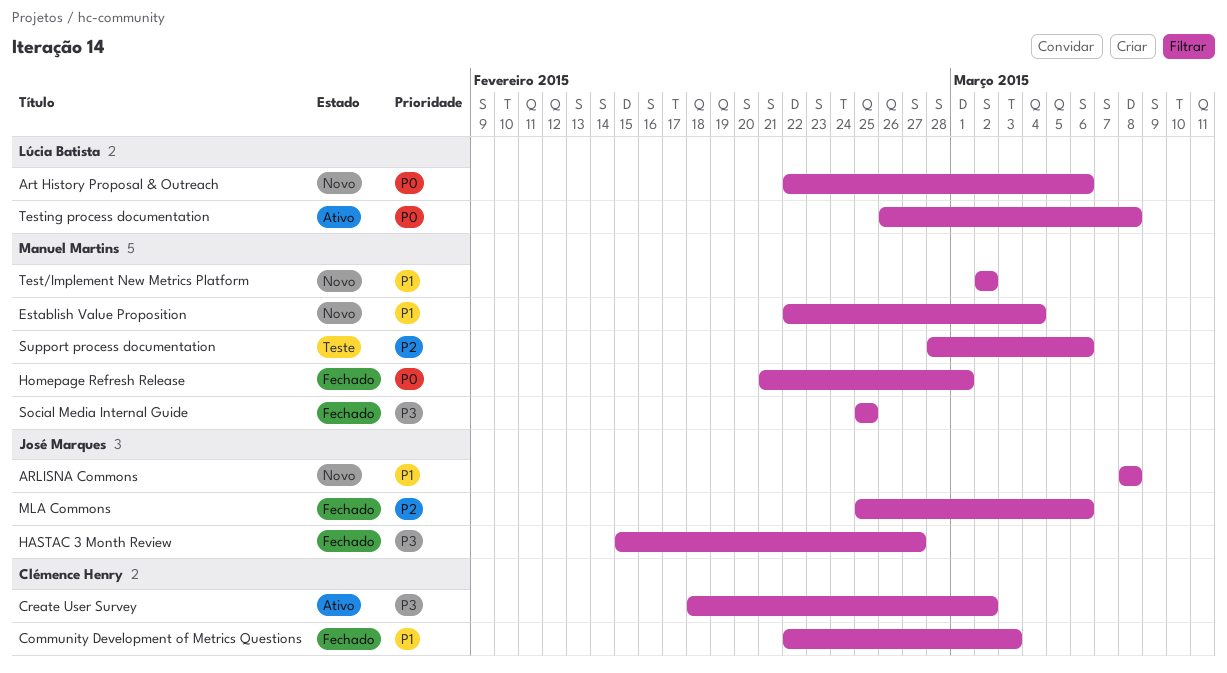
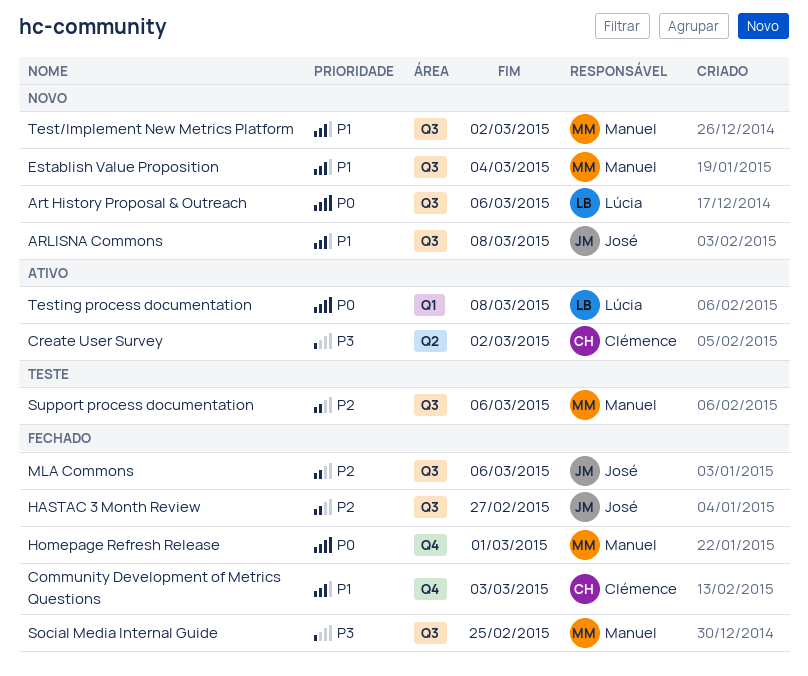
HASTAC 3 Month Review, priority: P3 -> P2

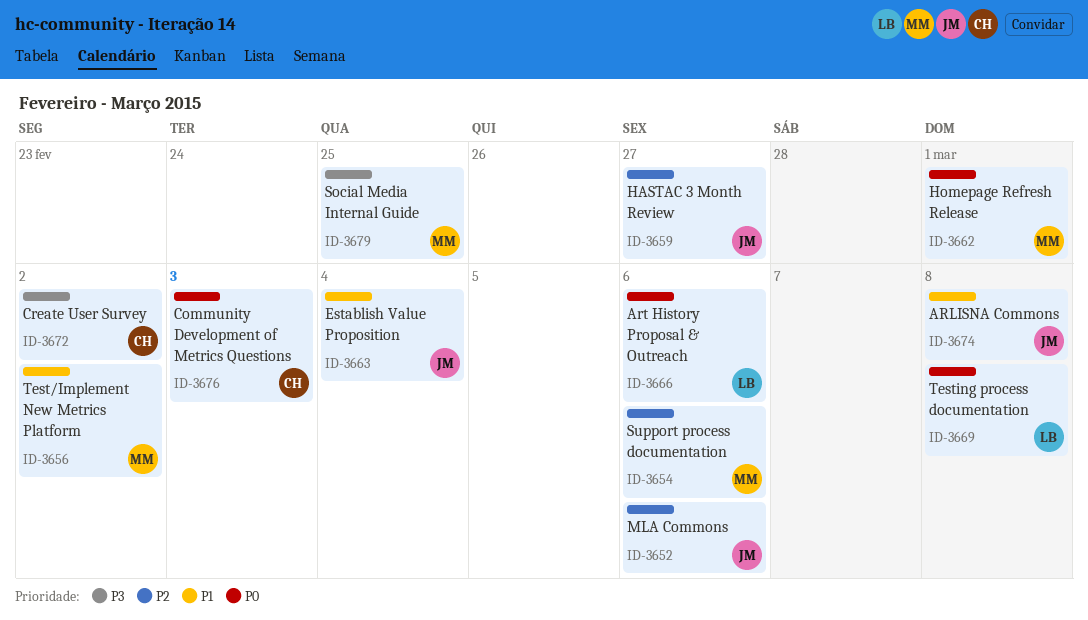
Community Development of Metrics Questions, priority: P1 -> P0
Establish Value Proposition, owner: Manuel -> José

